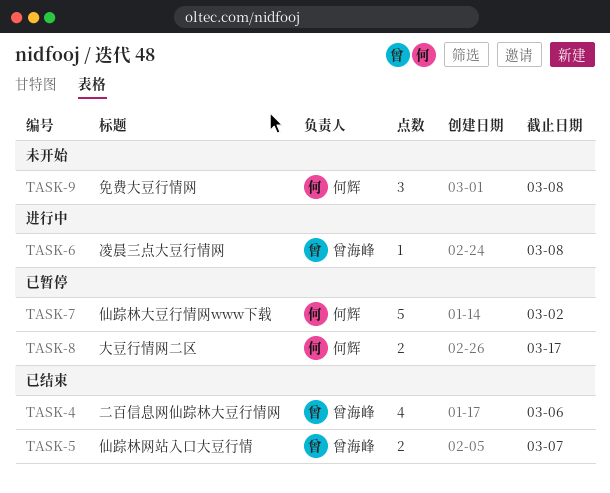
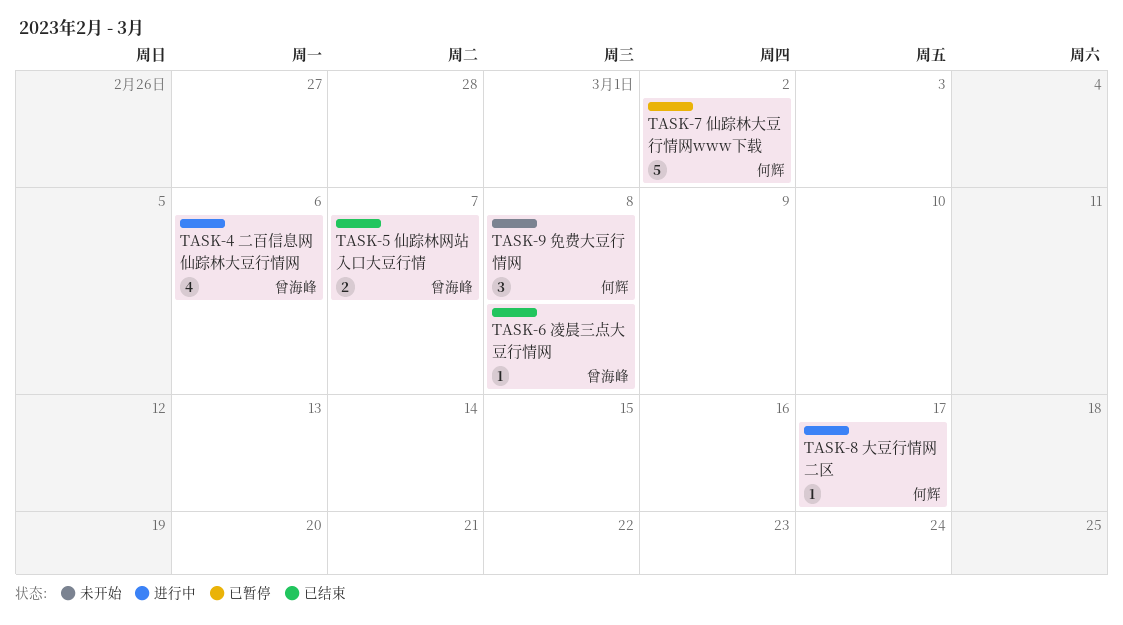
TASK-4, status: 已结束 -> 进行中
TASK-6, status: 进行中 -> 已结束
TASK-8, status: 已暂停 -> 进行中
TASK-8, estimate: 2 -> 1

